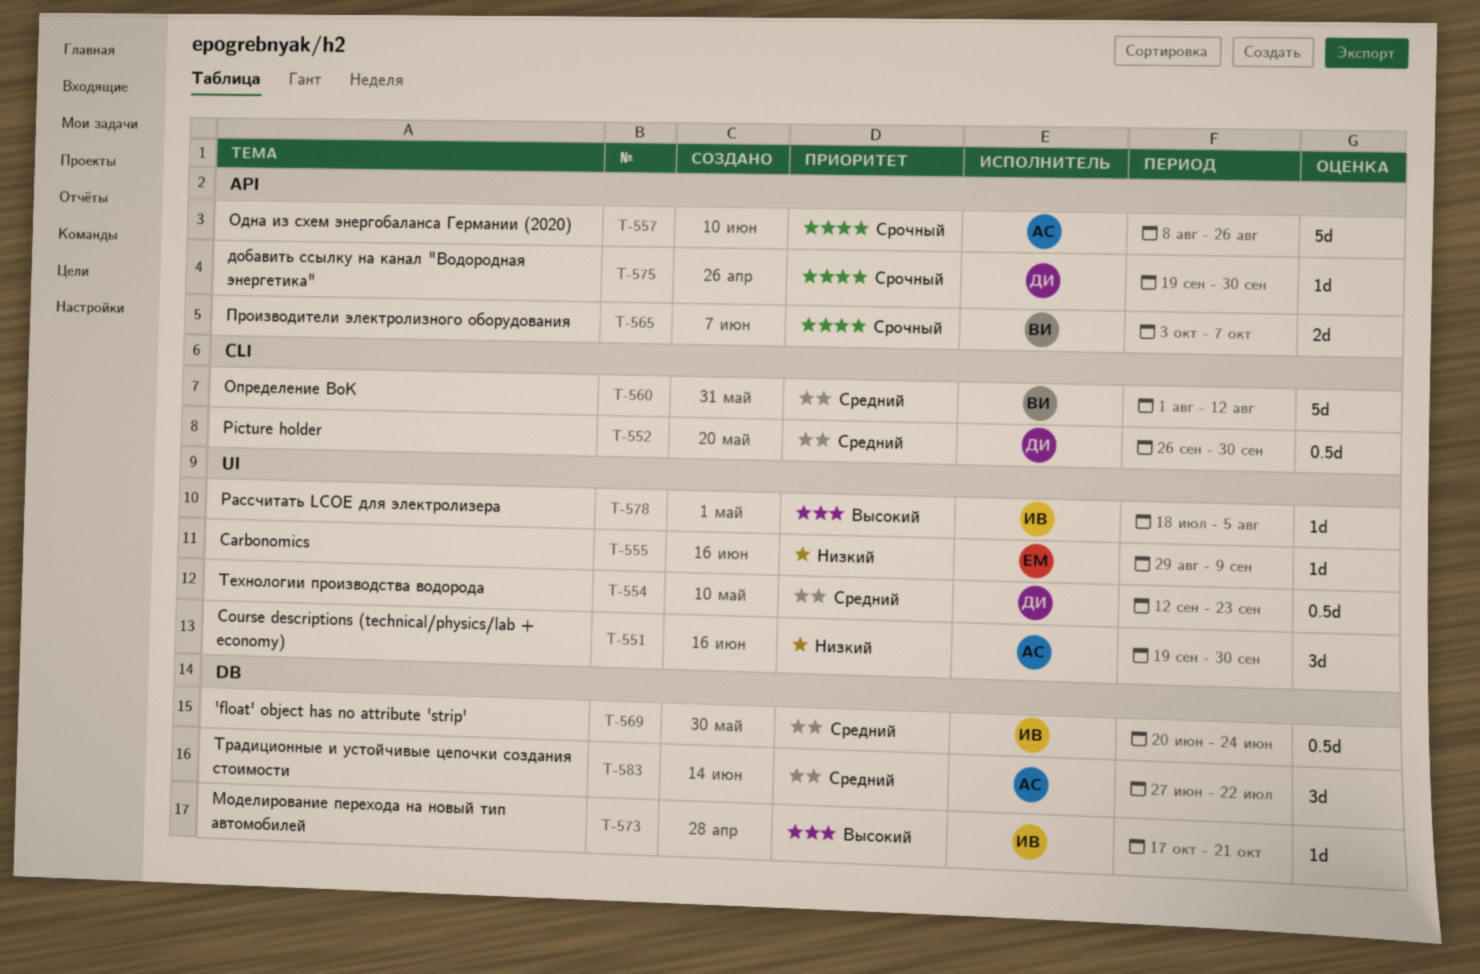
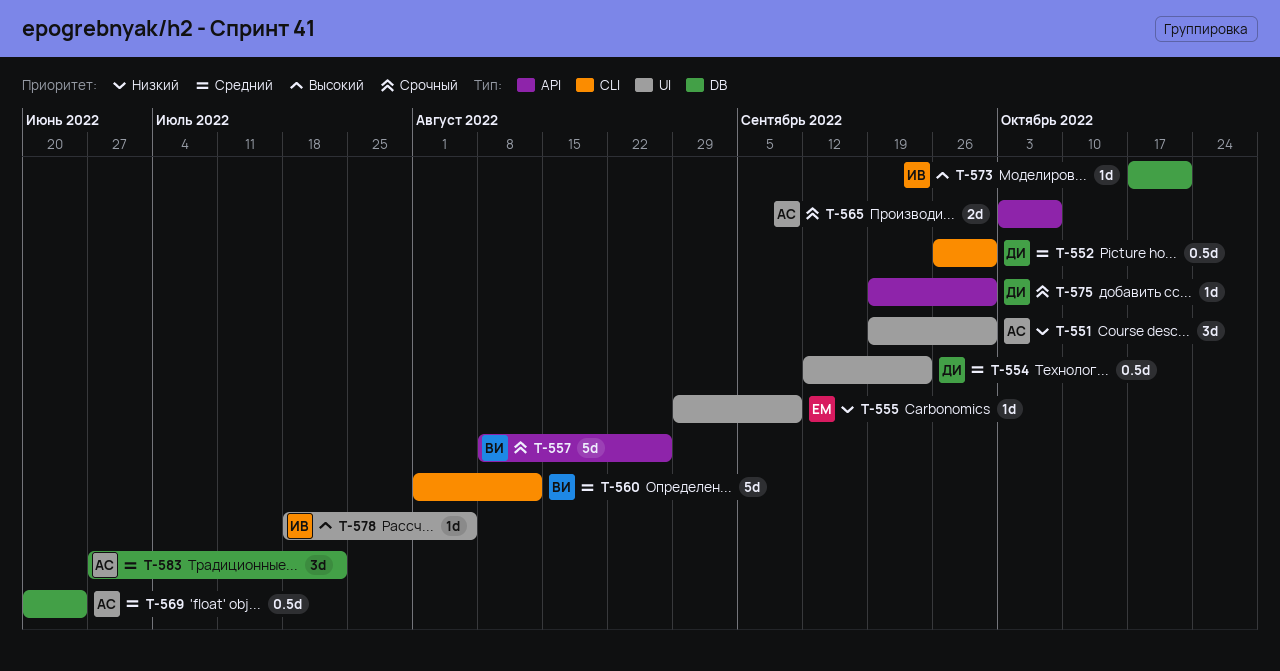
T-557, owner: АС -> ВИ
T-565, owner: ВИ -> АС
T-569, owner: ИВ -> АС

